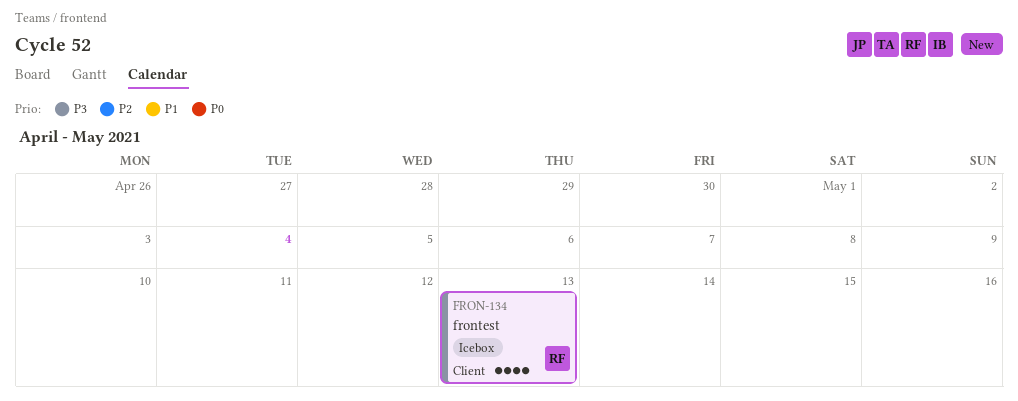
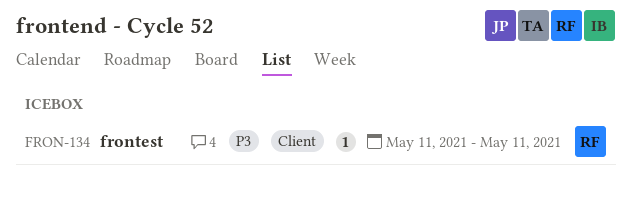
FRON-134, estimate: 4 -> 1
FRON-134, due: May 13 -> May 11

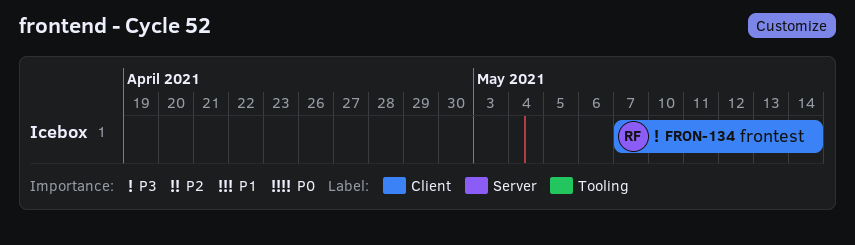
FRON-134, start: May 11 -> May 7
FRON-134, due: May 11 -> May 14

